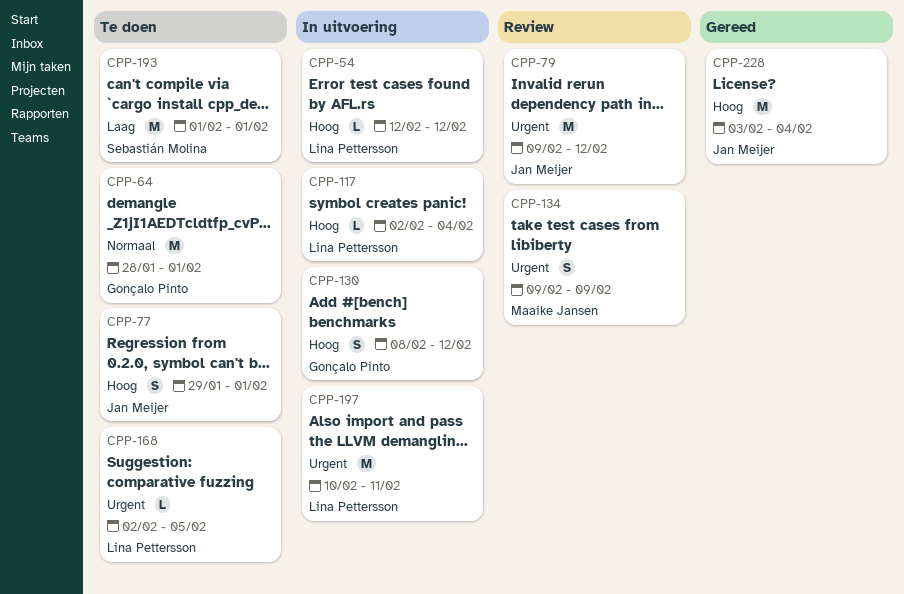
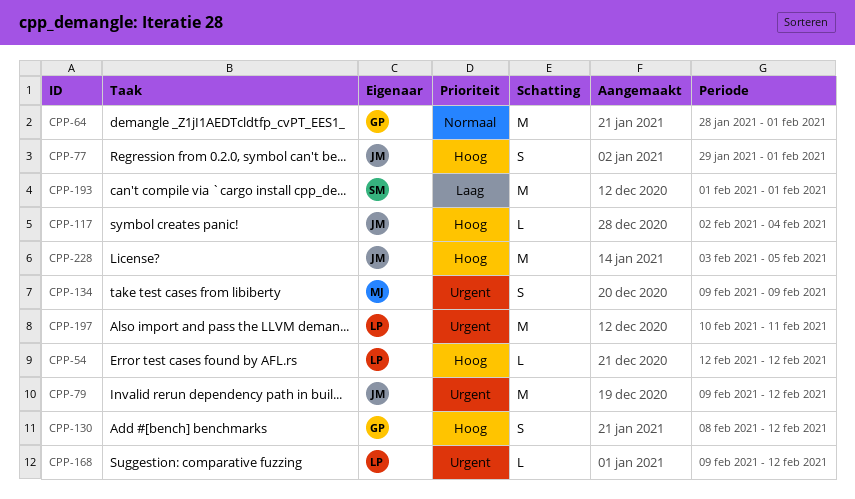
CPP-117, owner: Lina Pettersson -> Jan Meijer
CPP-168, start: Feb 2 -> Feb 9
CPP-168, due: Feb 5 -> Feb 12
CPP-228, due: Feb 4 -> Feb 5

